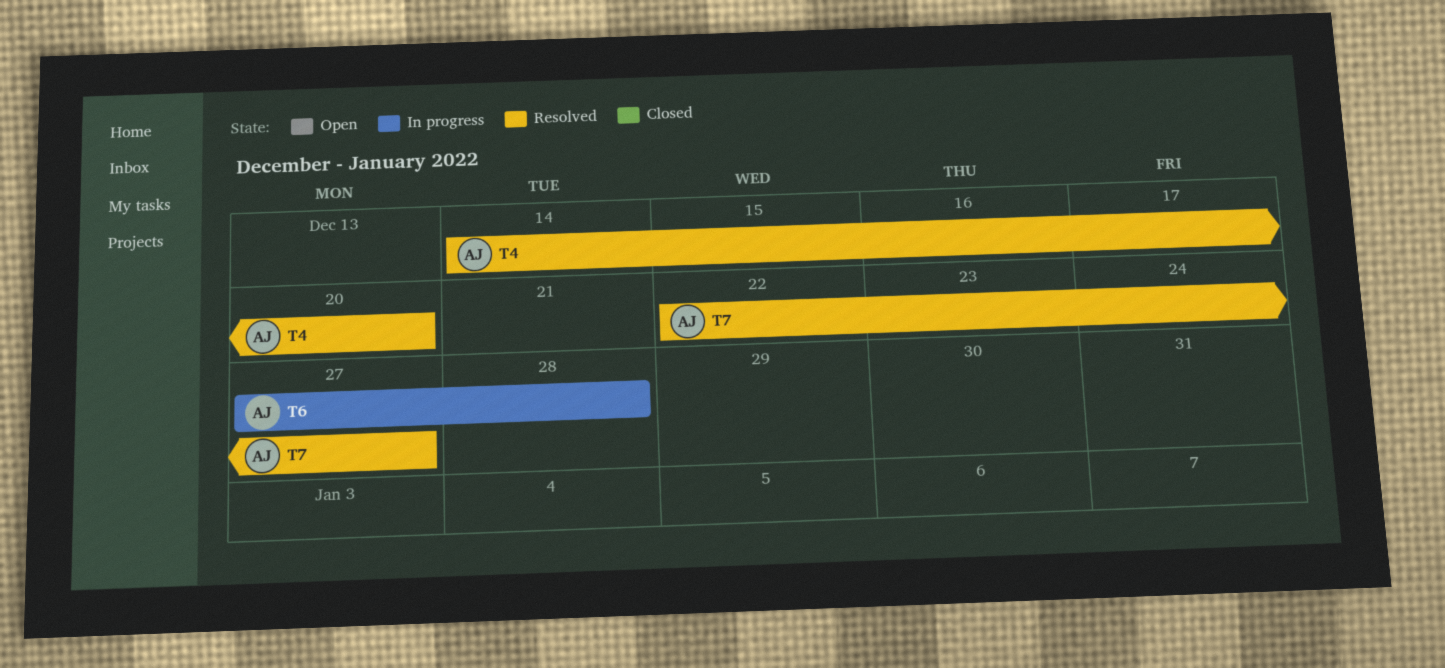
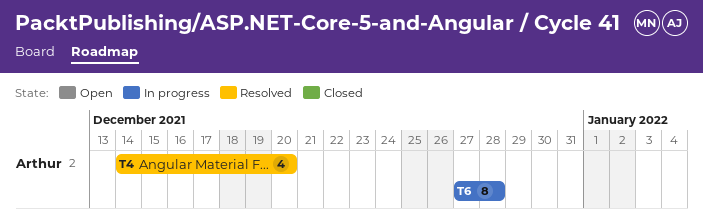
T7: present -> none

